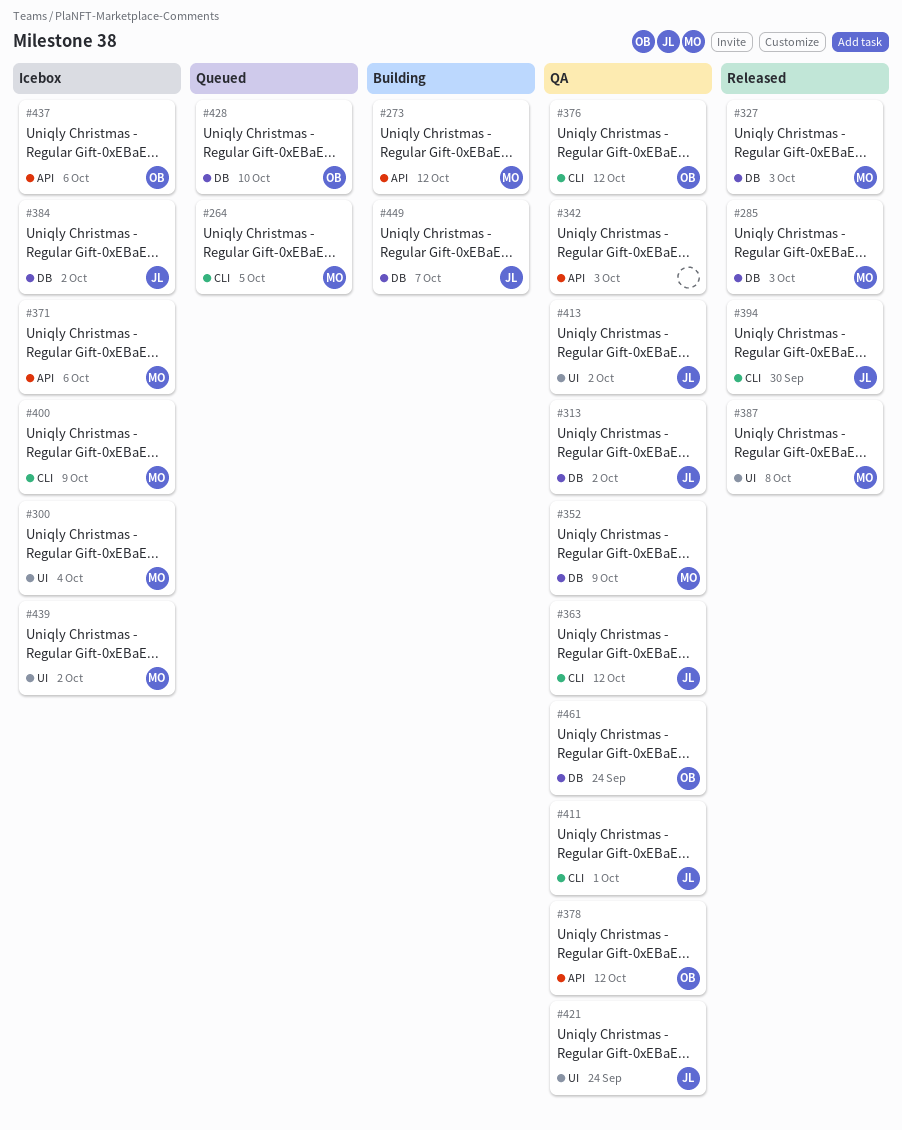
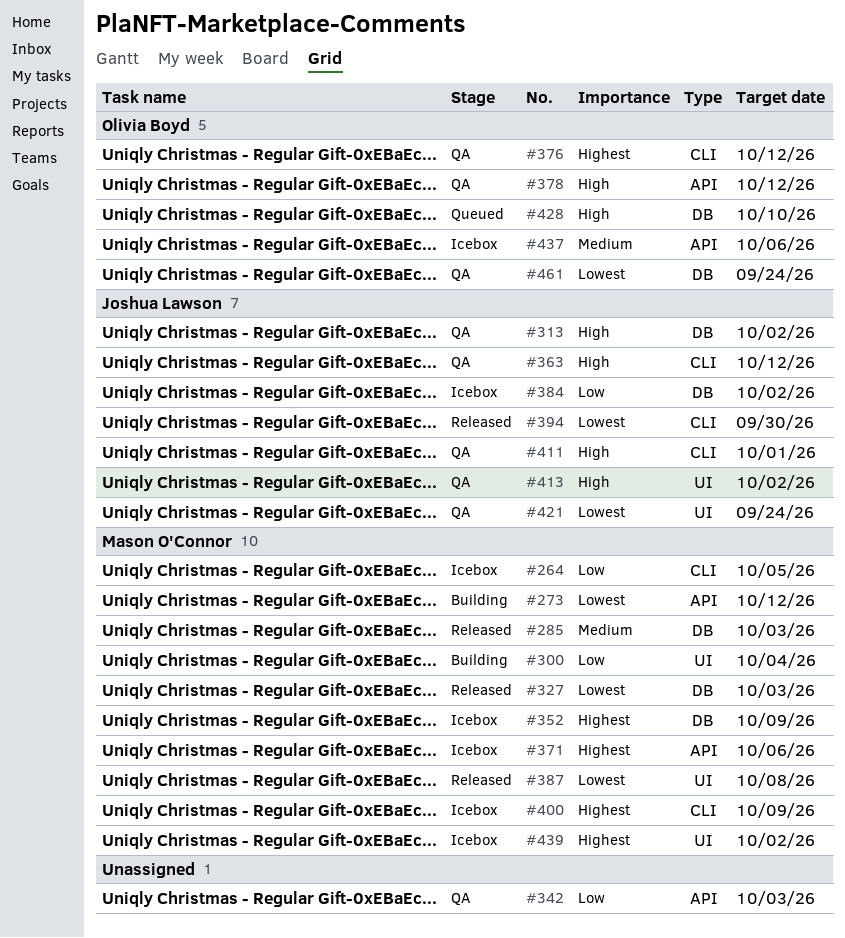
#264, status: Queued -> Icebox
#300, status: Icebox -> Building
#352, status: QA -> Icebox
#449: present -> none

